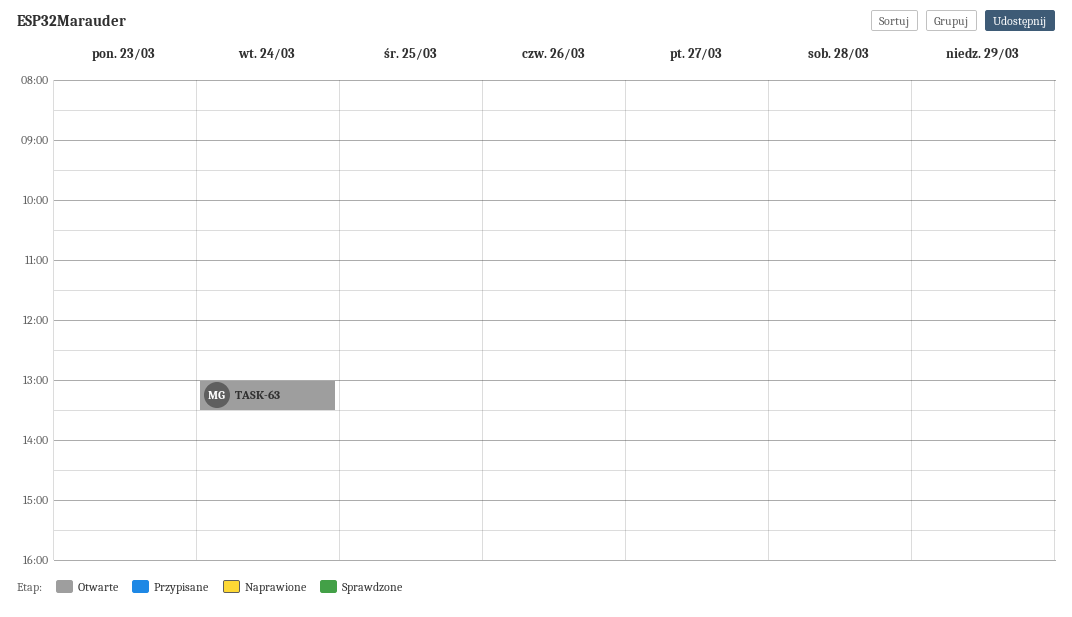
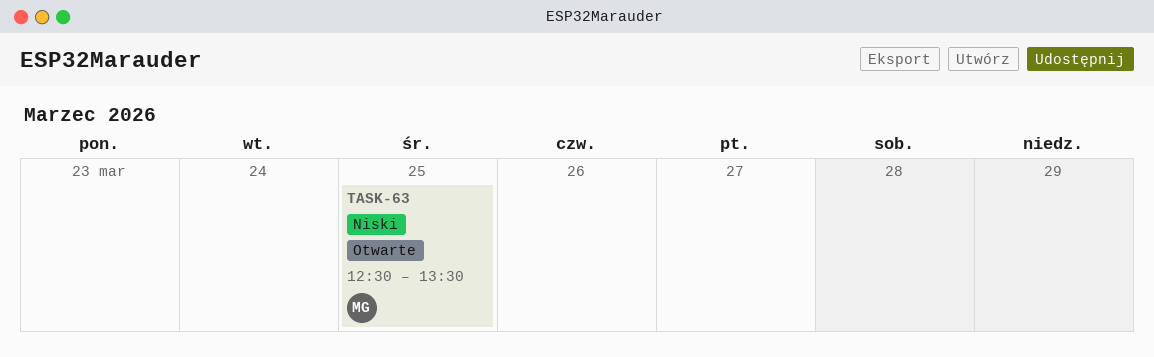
TASK-63, day: Mar 24 -> Mar 25
TASK-63, begins: 13:00 -> 12:30

